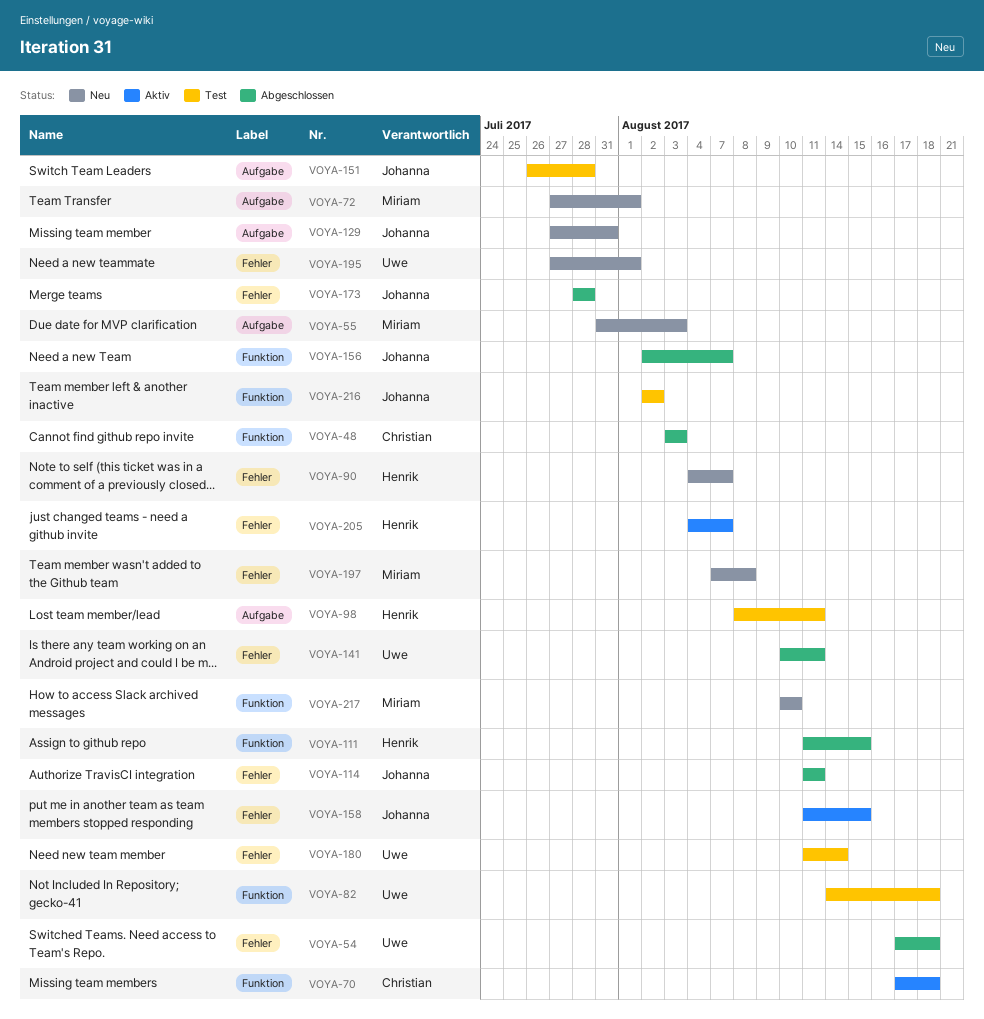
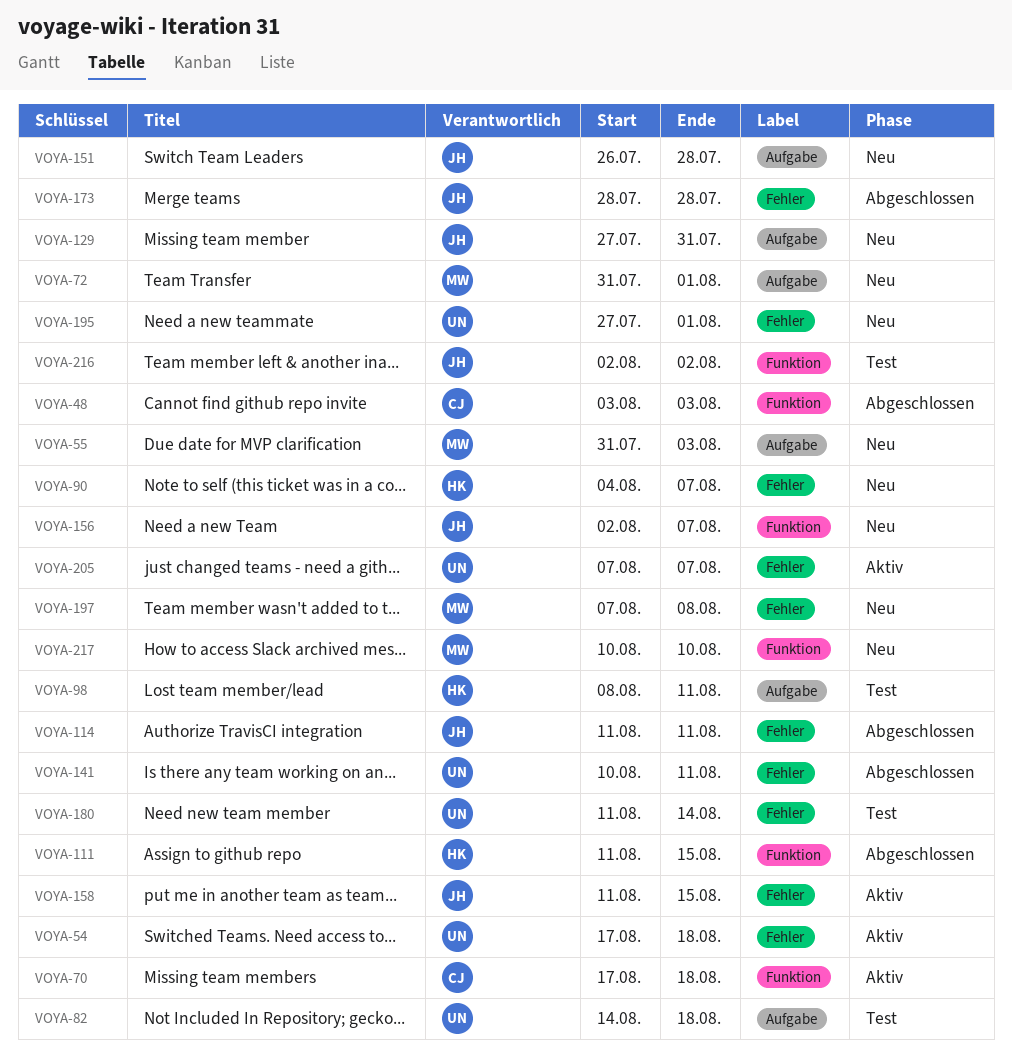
VOYA-54, status: Abgeschlossen -> Aktiv
VOYA-72, start: Jul 27 -> Jul 31
VOYA-82, label: Funktion -> Aufgabe
VOYA-151, status: Test -> Neu
VOYA-156, status: Abgeschlossen -> Neu
VOYA-205, owner: Henrik -> Uwe
VOYA-205, start: Aug 4 -> Aug 7

